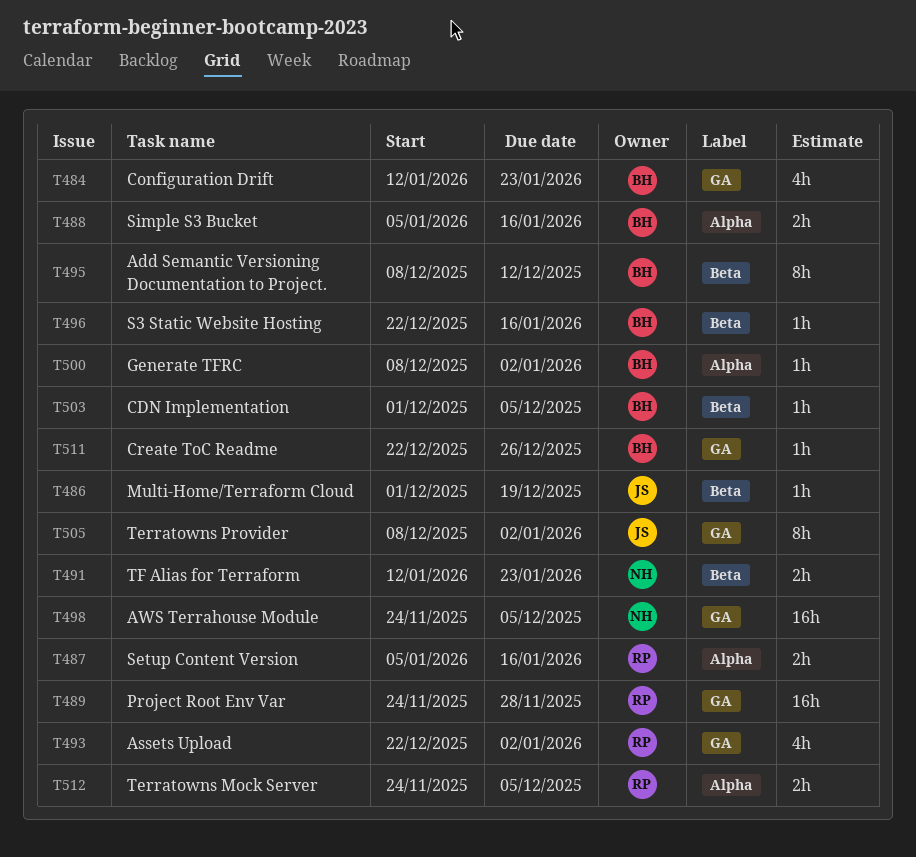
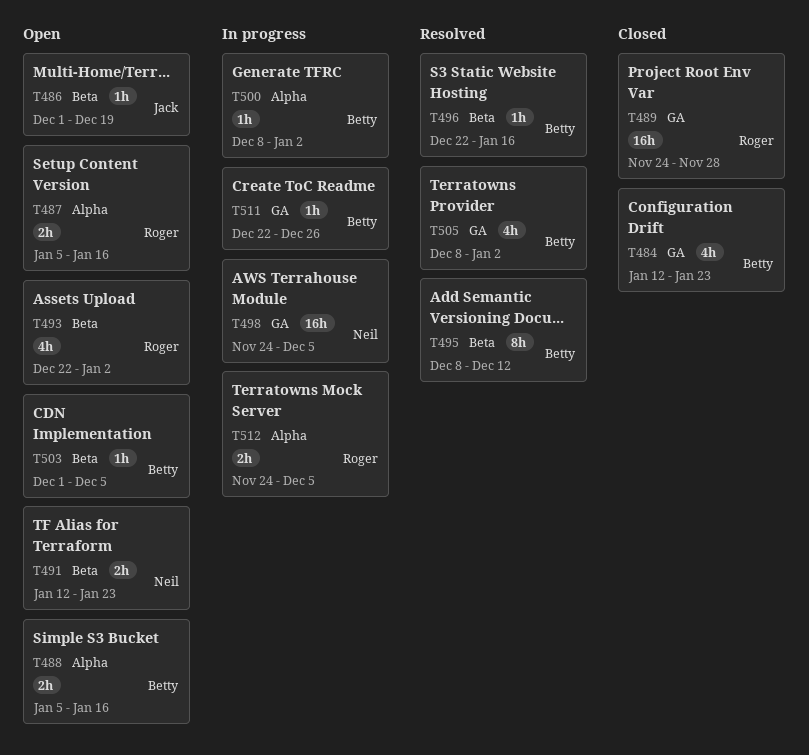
T493, label: GA -> Beta
T505, owner: Jack -> Betty
T505, estimate: 8h -> 4h

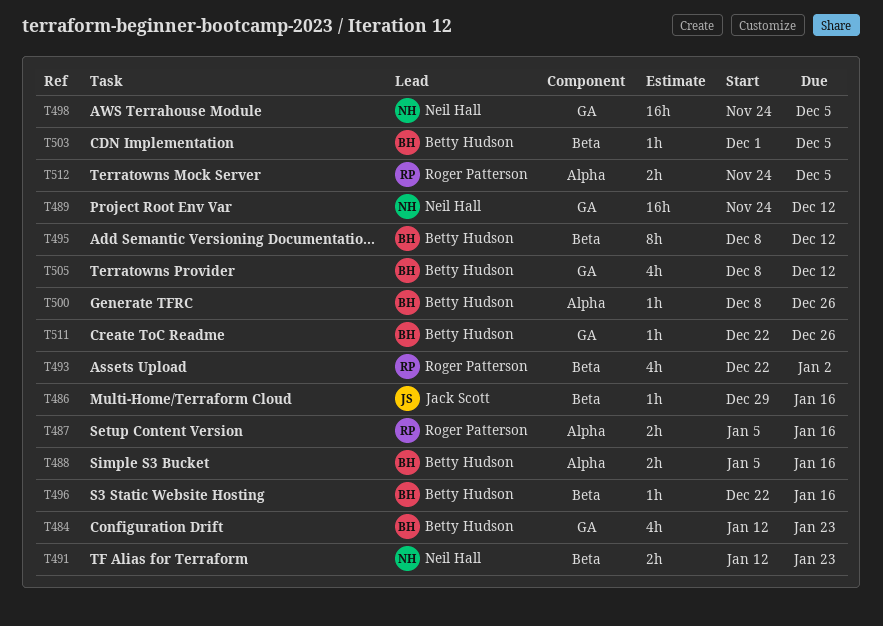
T486, start: Dec 1 -> Dec 29
T486, due: Dec 19 -> Jan 16
T489, owner: Roger Patterson -> Neil Hall
T489, due: Nov 28 -> Dec 12
T500, due: Jan 2 -> Dec 26
T505, due: Jan 2 -> Dec 12

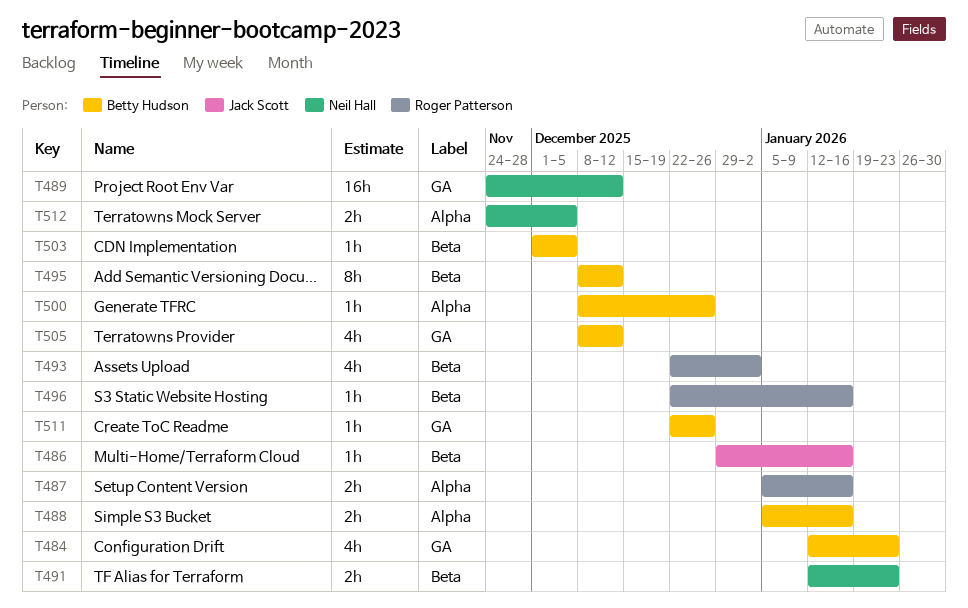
T496, owner: Betty Hudson -> Roger Patterson
T498: present -> none
T512, owner: Roger Patterson -> Neil Hall

